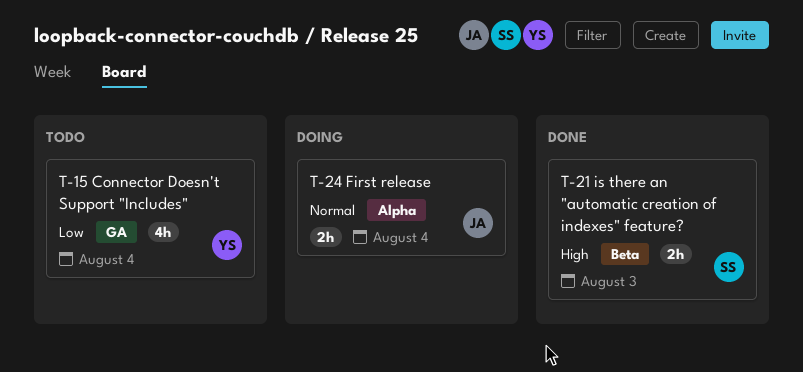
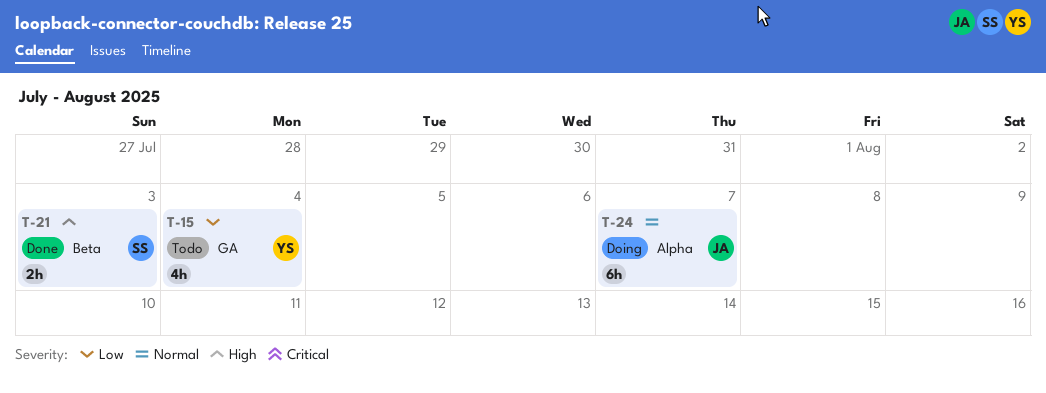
T-24, estimate: 2h -> 6h
T-24, due: Aug 4 -> Aug 7

